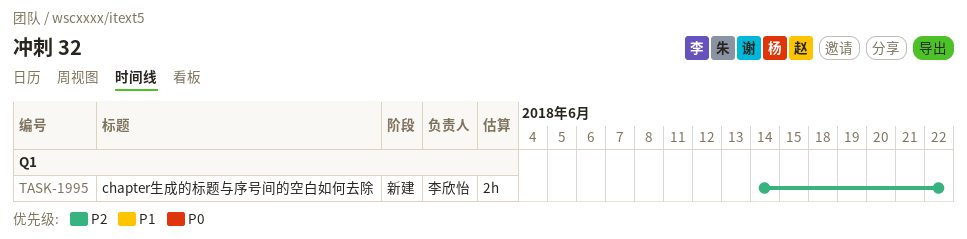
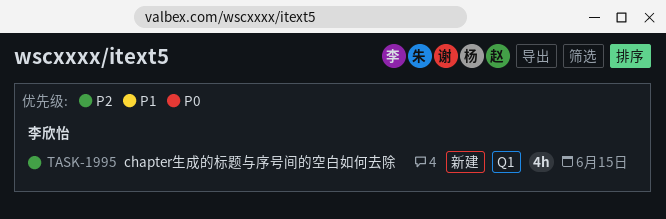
TASK-1995, estimate: 2h -> 4h
TASK-1995, due: Jun 22 -> Jun 15

